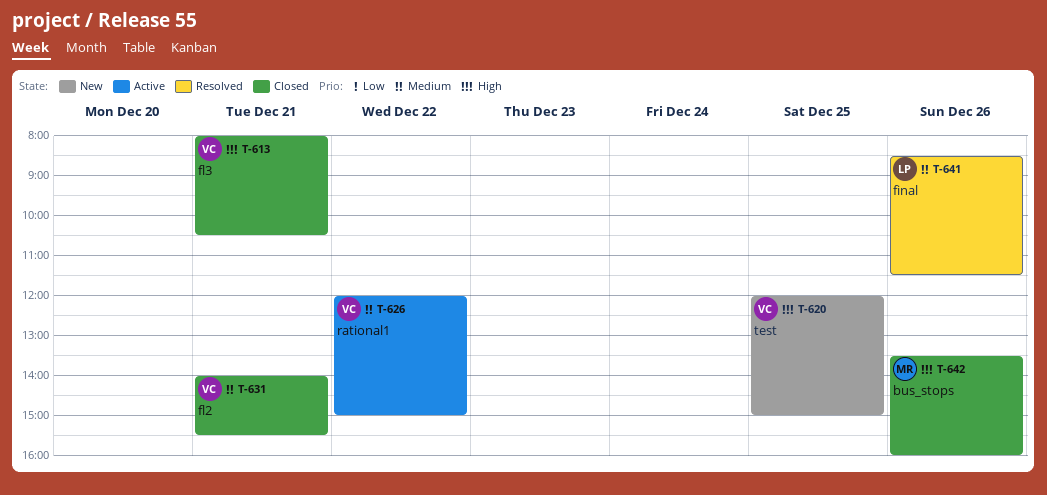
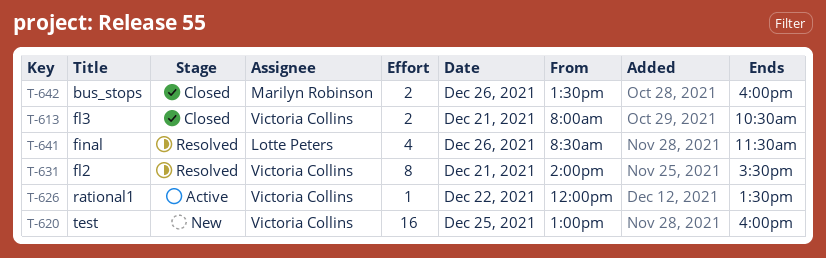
T-620, begins: 12:00 -> 13:00
T-620, ends: 15:00 -> 16:00
T-626, ends: 15:00 -> 13:30
T-631, status: Closed -> Resolved

